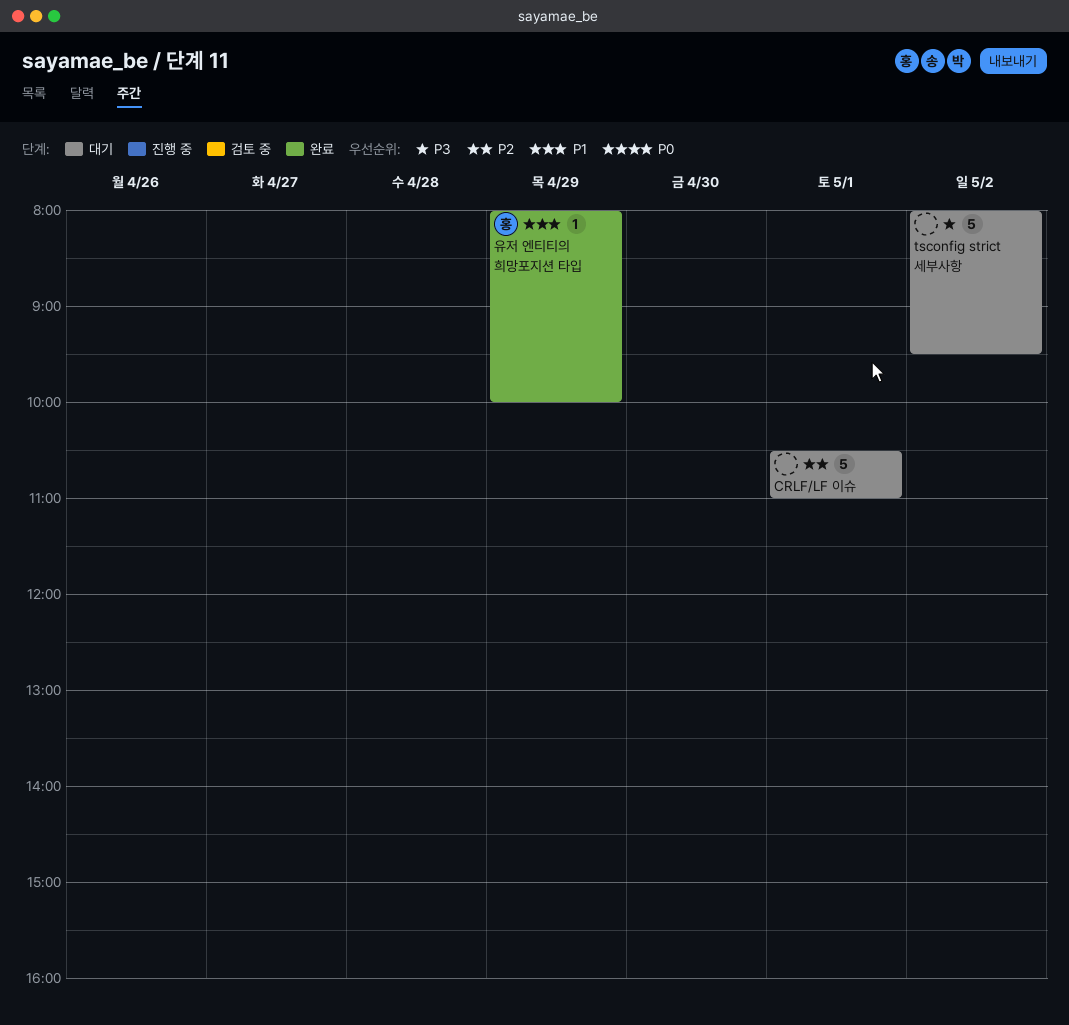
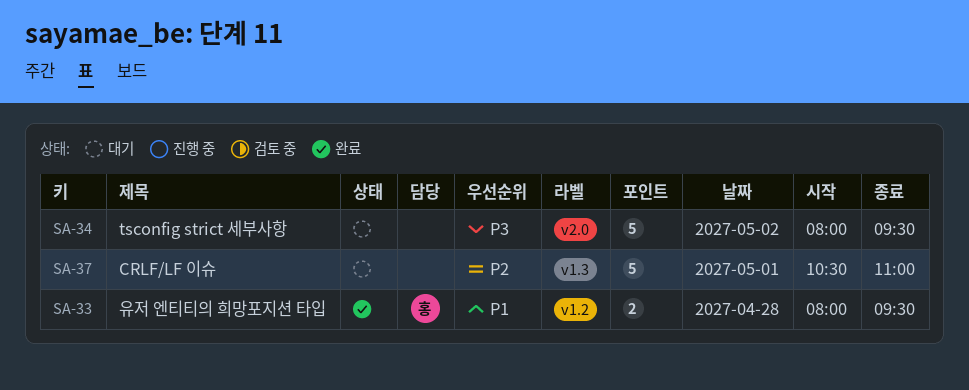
유저 엔티티의 희망포지션 타입, estimate: 1 -> 2
유저 엔티티의 희망포지션 타입, day: Apr 29 -> Apr 28
유저 엔티티의 희망포지션 타입, ends: 10:00 -> 09:30

